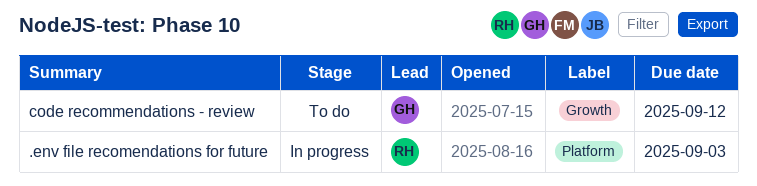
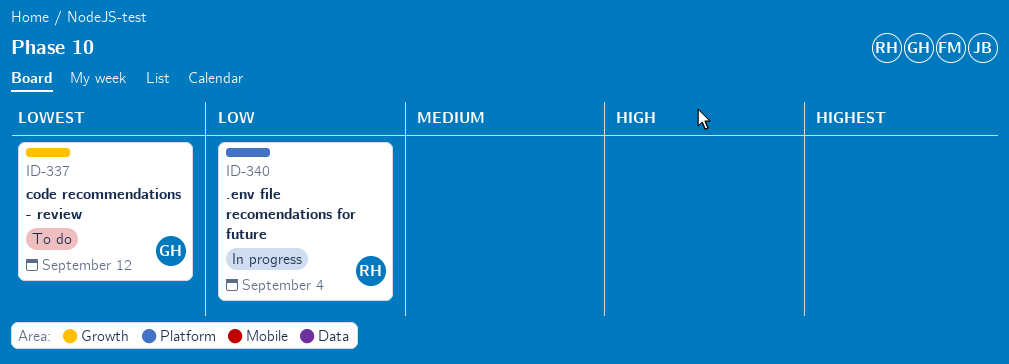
.env file recomendations for future, due: Sep 3 -> Sep 4

